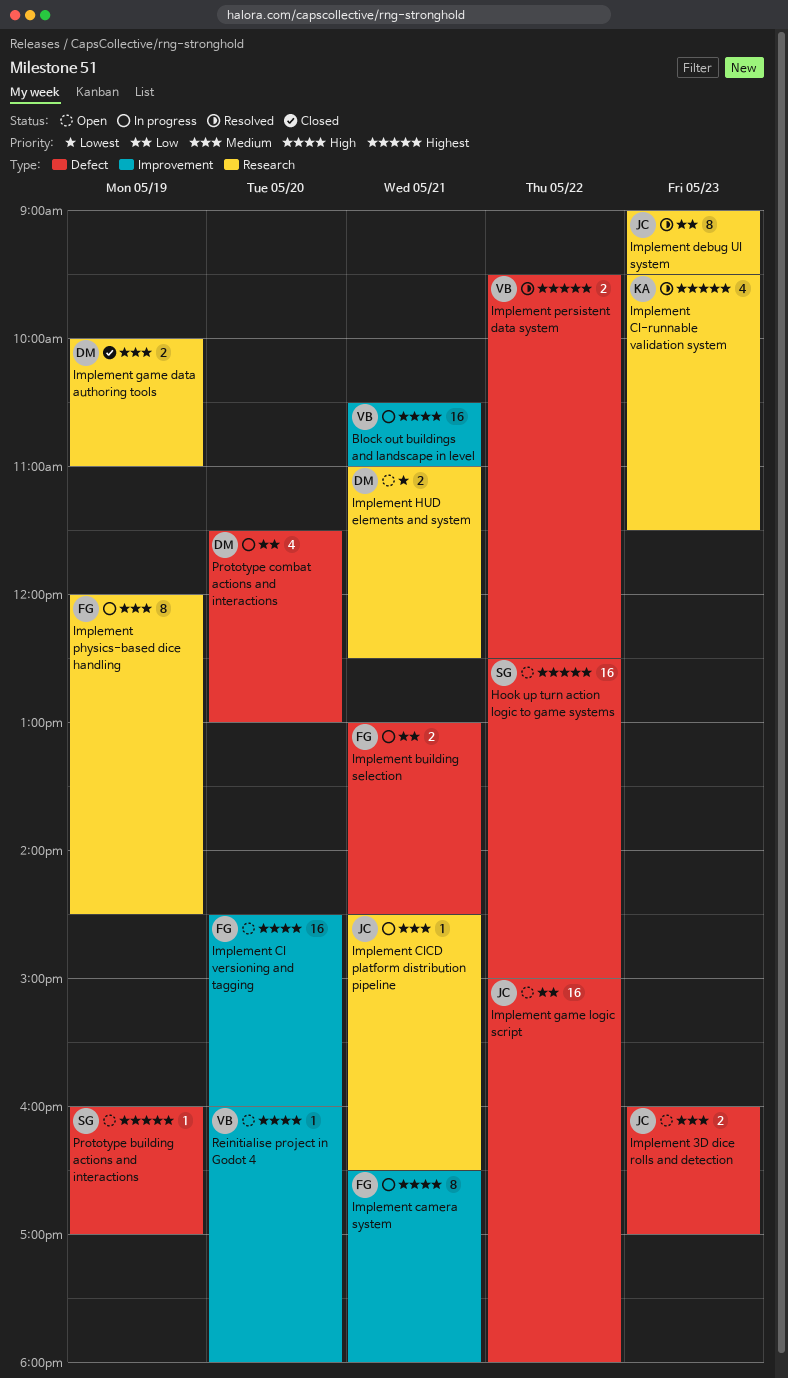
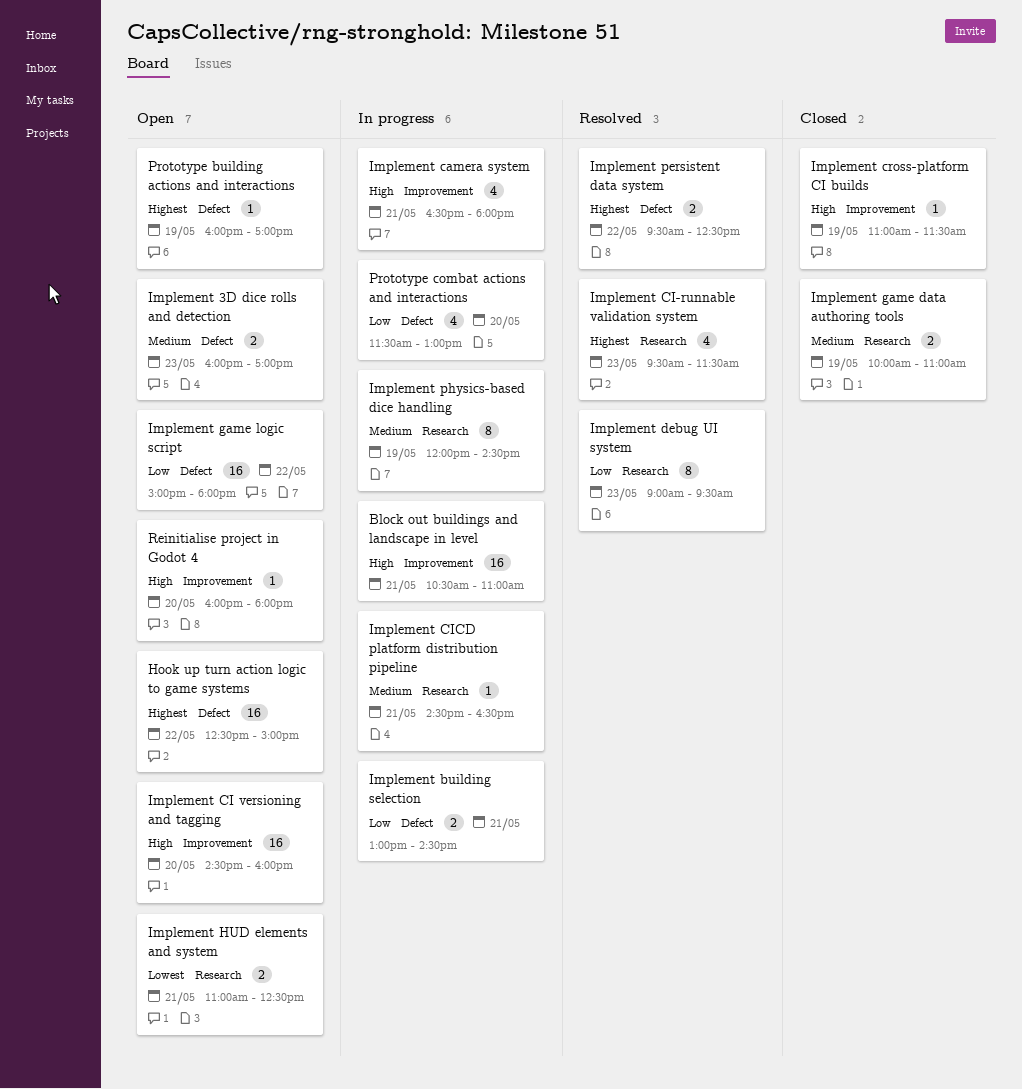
Implement camera system, estimate: 8 -> 4
Implement cross-platform CI builds: none -> present

